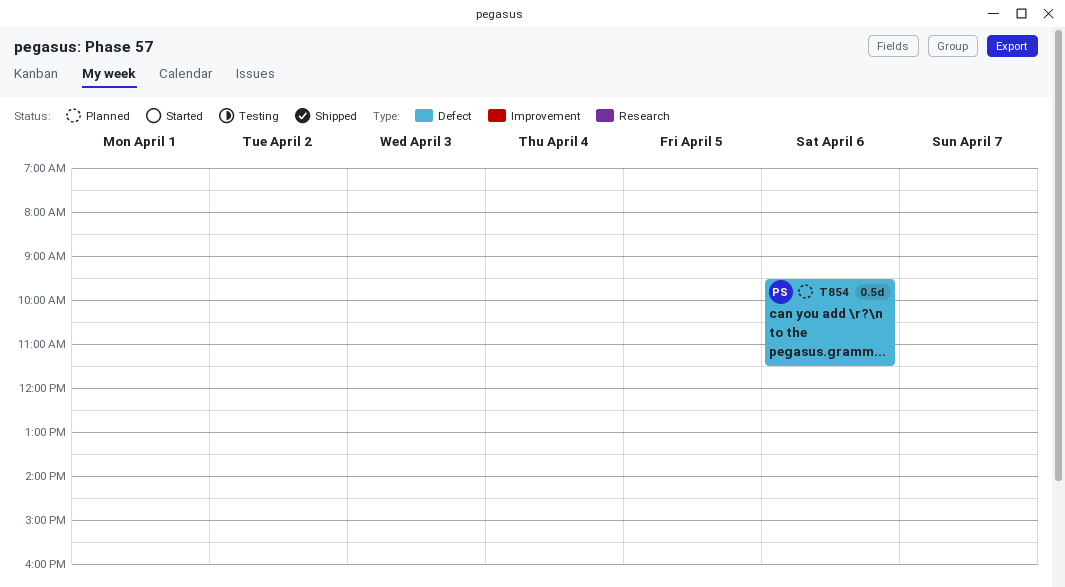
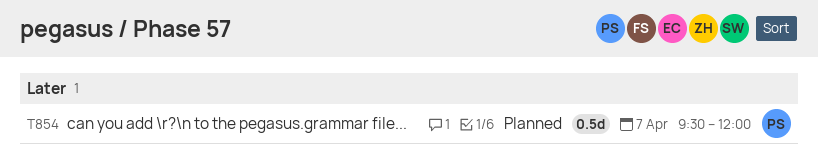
T854, day: Apr 6 -> Apr 7
T854, ends: 11:30 -> 12:00

